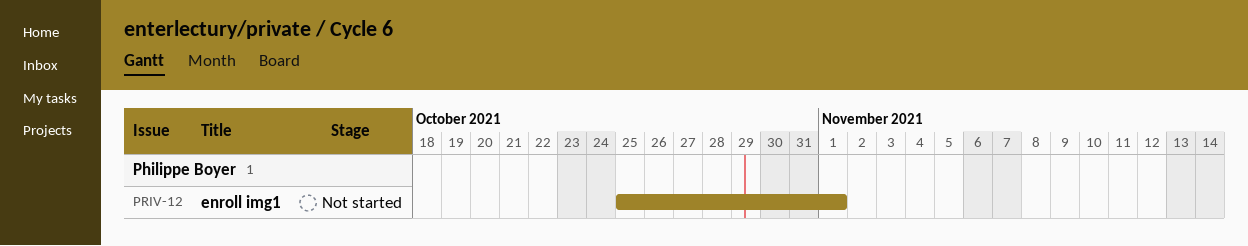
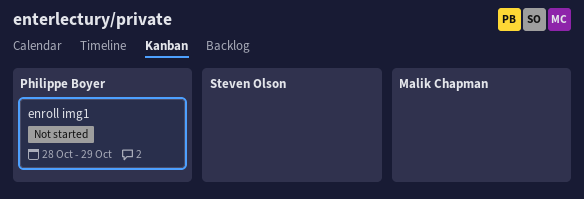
enroll img1, start: Oct 25 -> Oct 28
enroll img1, due: Nov 1 -> Oct 29

